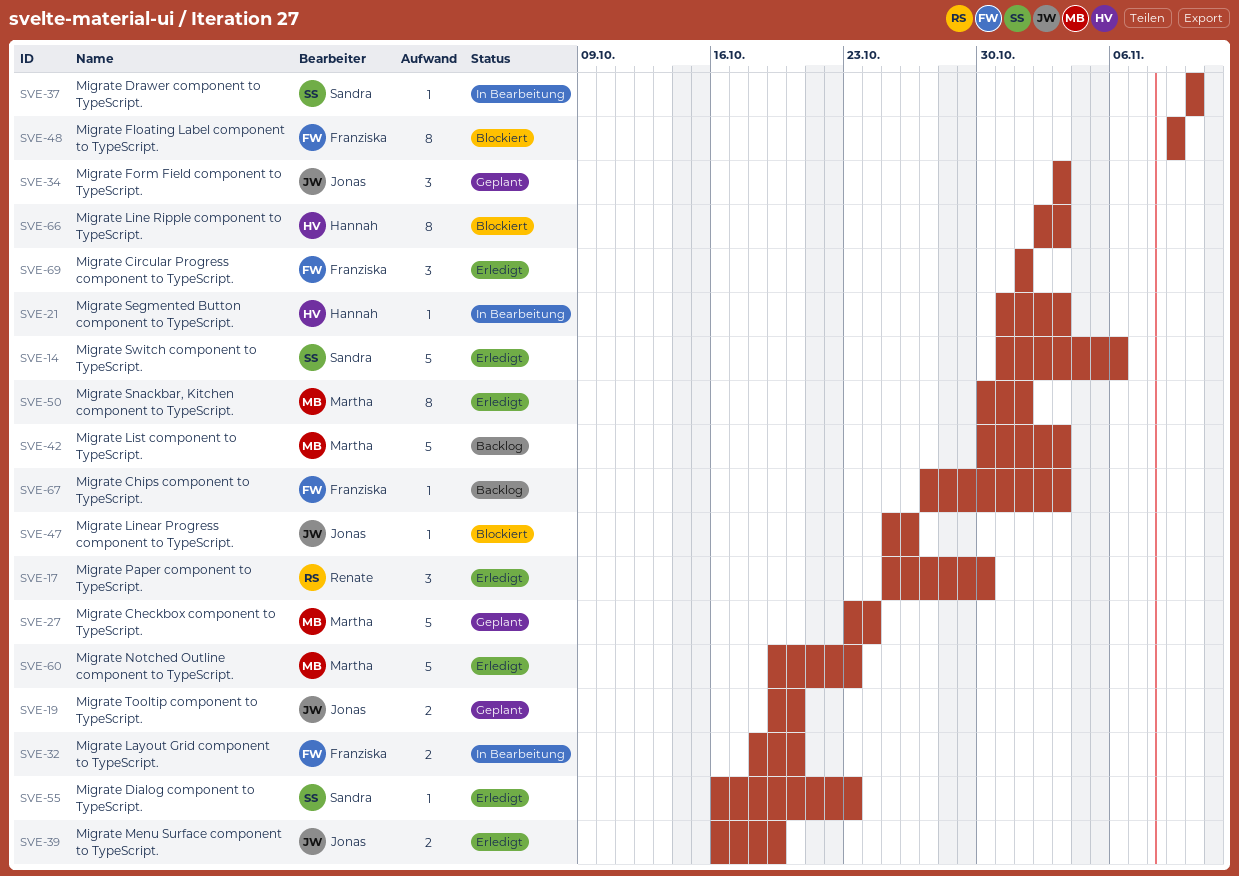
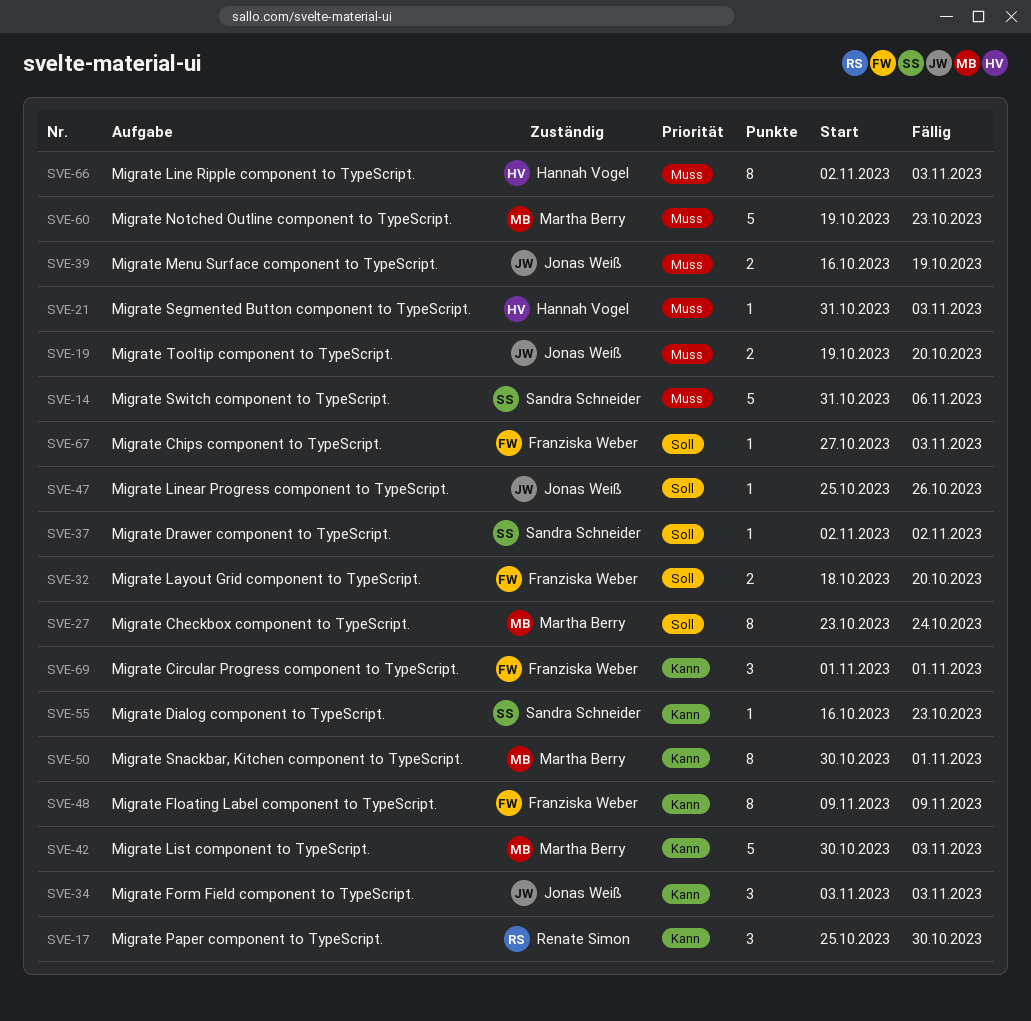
SVE-27, estimate: 5 -> 8
SVE-37, start: Nov 10 -> Nov 2
SVE-37, due: Nov 10 -> Nov 2

